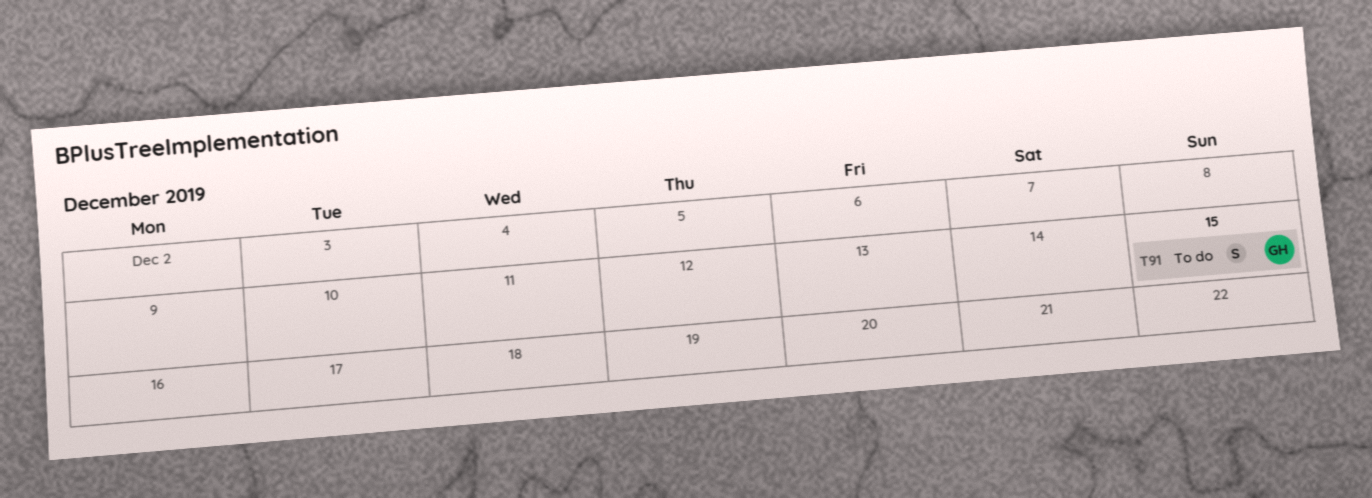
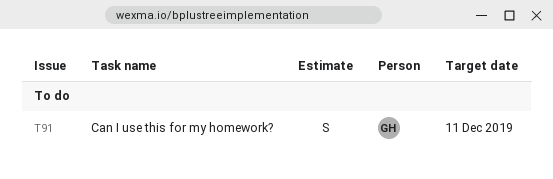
T91, due: Dec 15 -> Dec 11

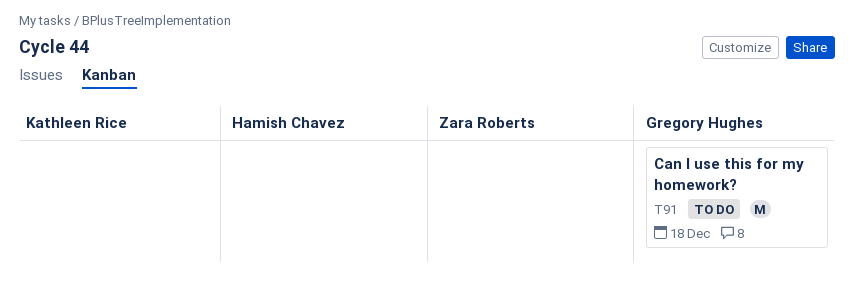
T91, estimate: S -> M
T91, due: Dec 11 -> Dec 18

